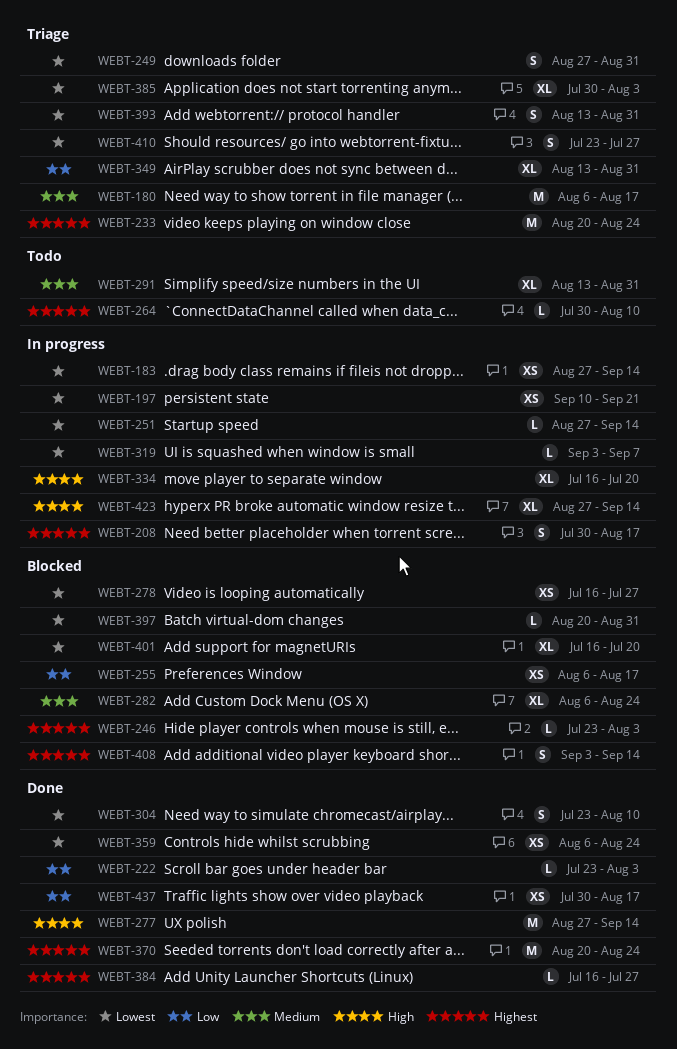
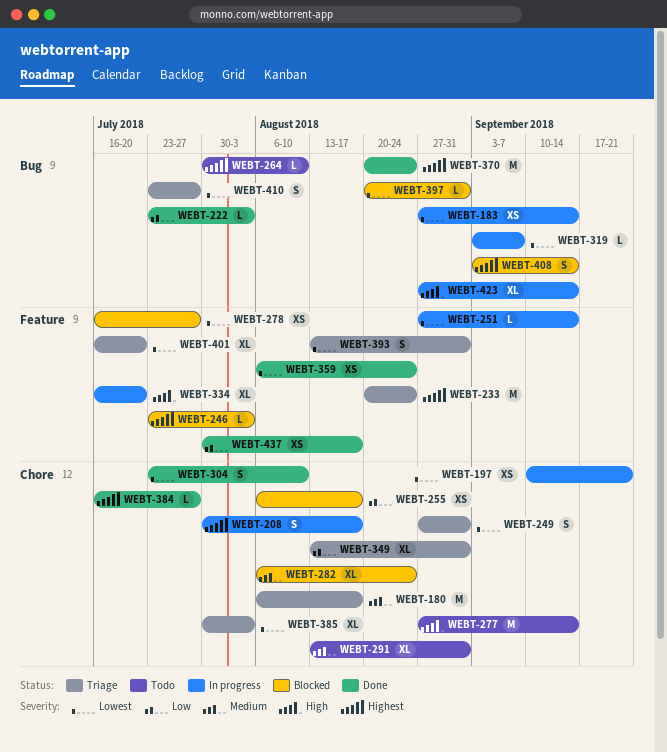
WEBT-277, status: Done -> Todo
WEBT-401, status: Blocked -> Triage

